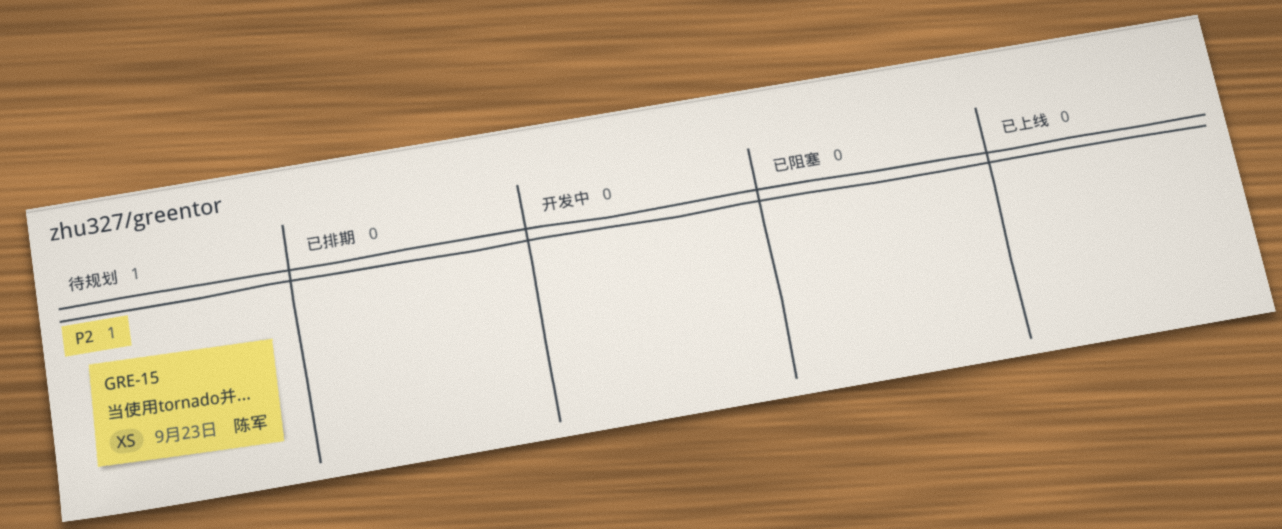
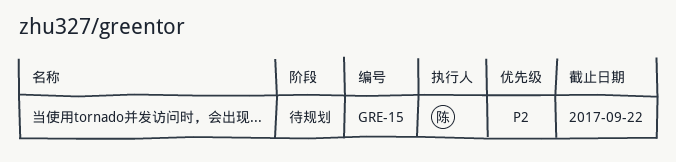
GRE-15, due: Sep 23 -> Sep 22

